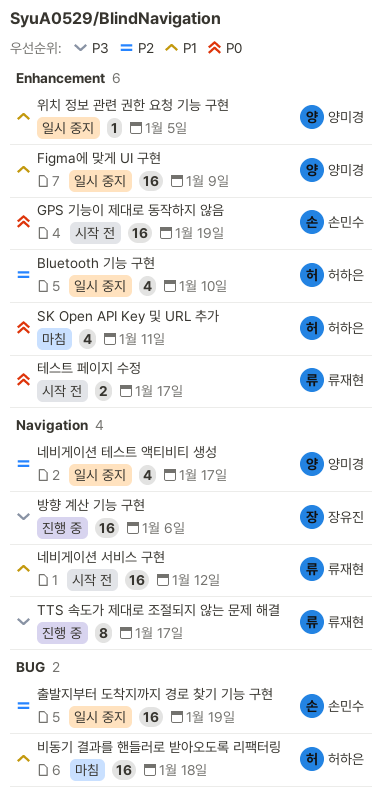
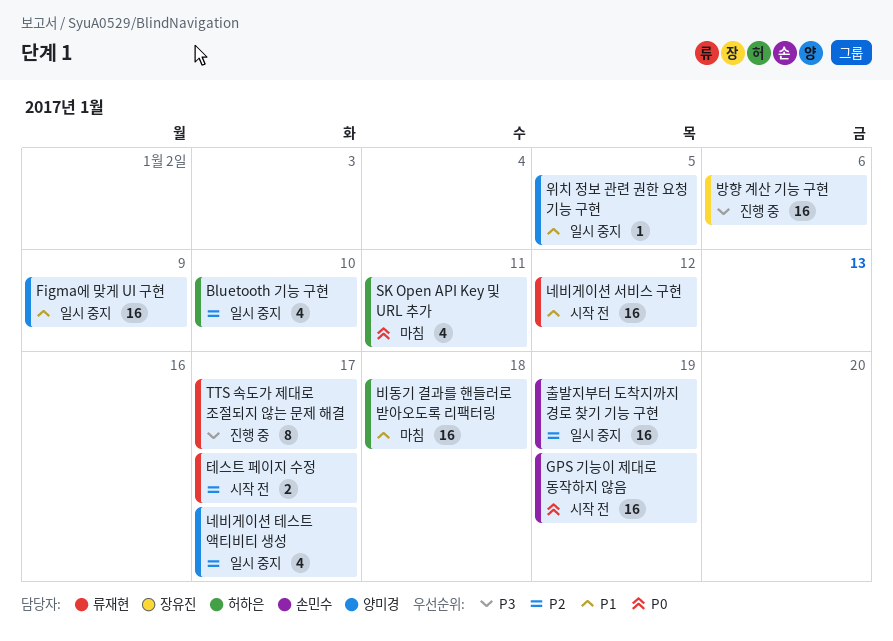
테스트 페이지 수정, priority: P0 -> P2

